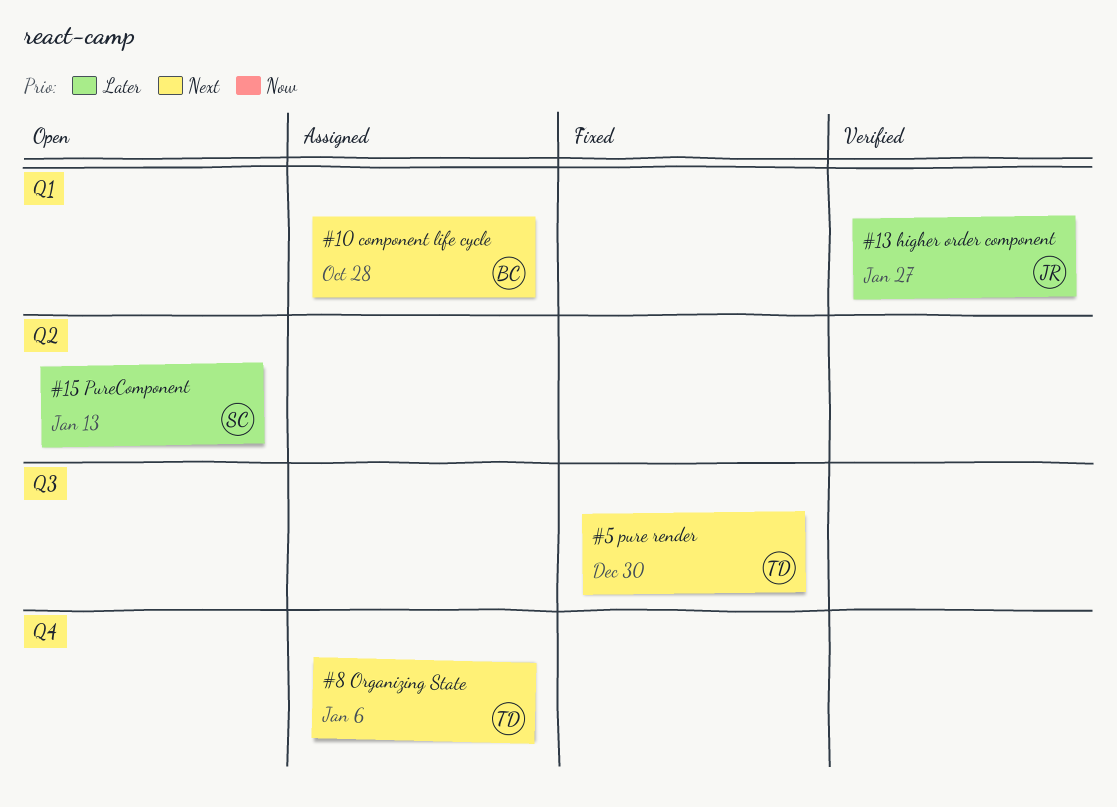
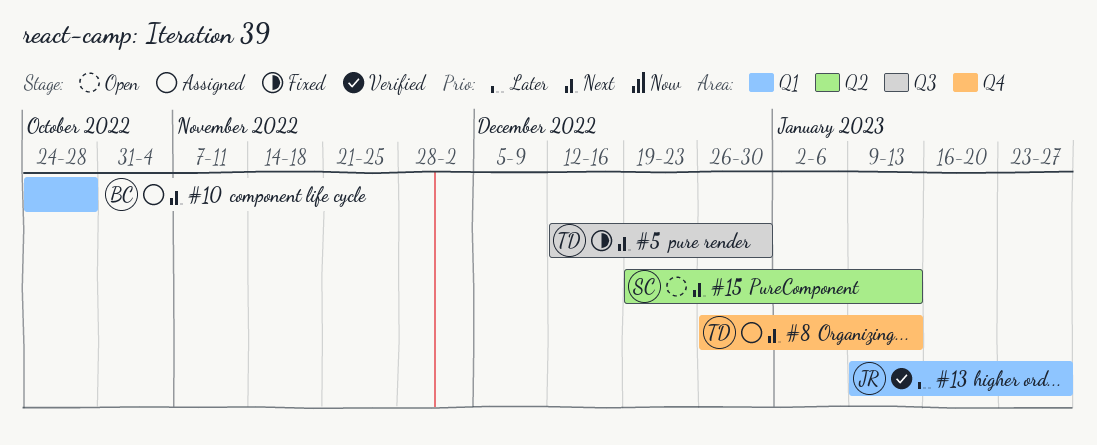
#8, due: Jan 6 -> Jan 13
#15, priority: Later -> Next

